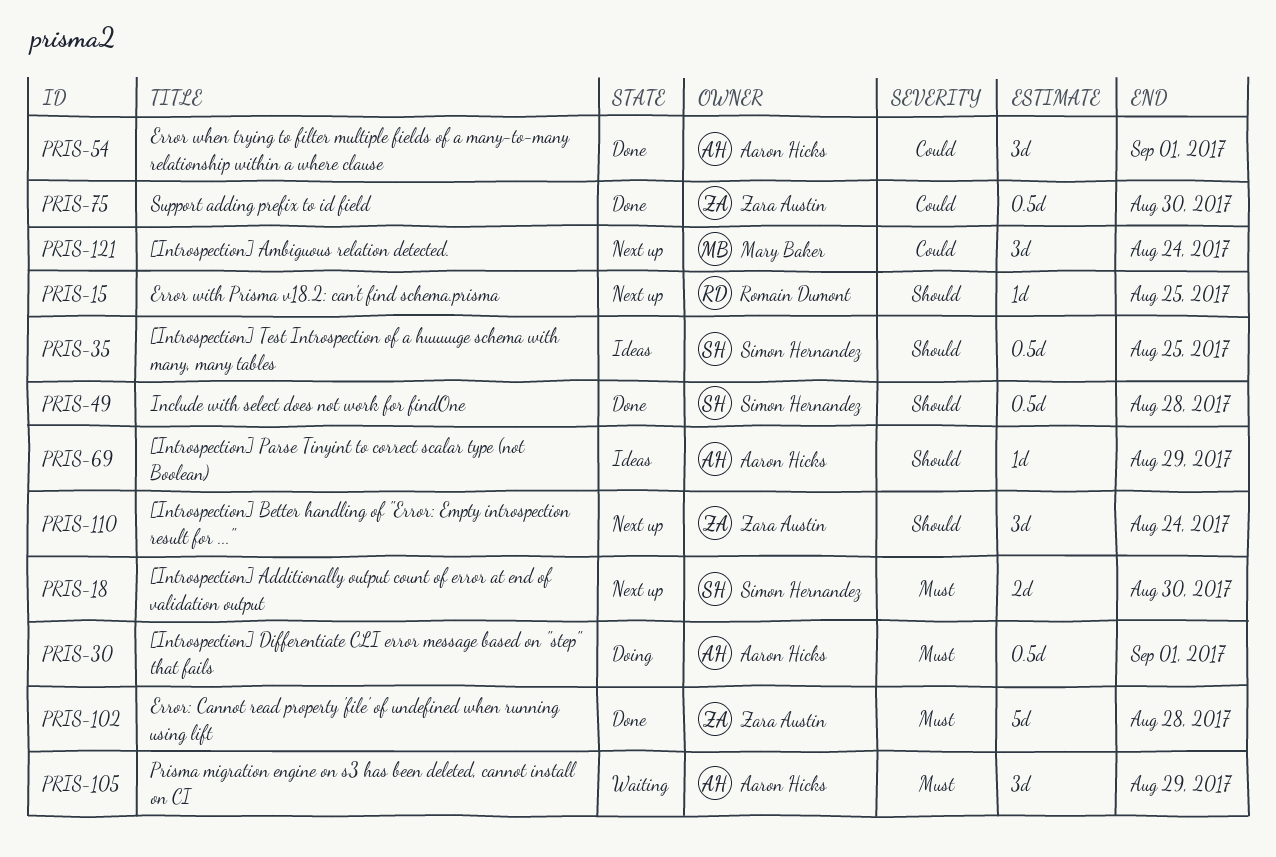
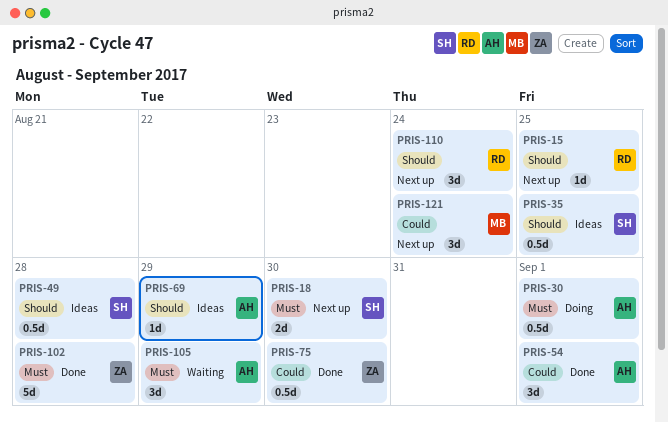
PRIS-49, status: Done -> Ideas
PRIS-110, owner: Zara Austin -> Romain Dumont

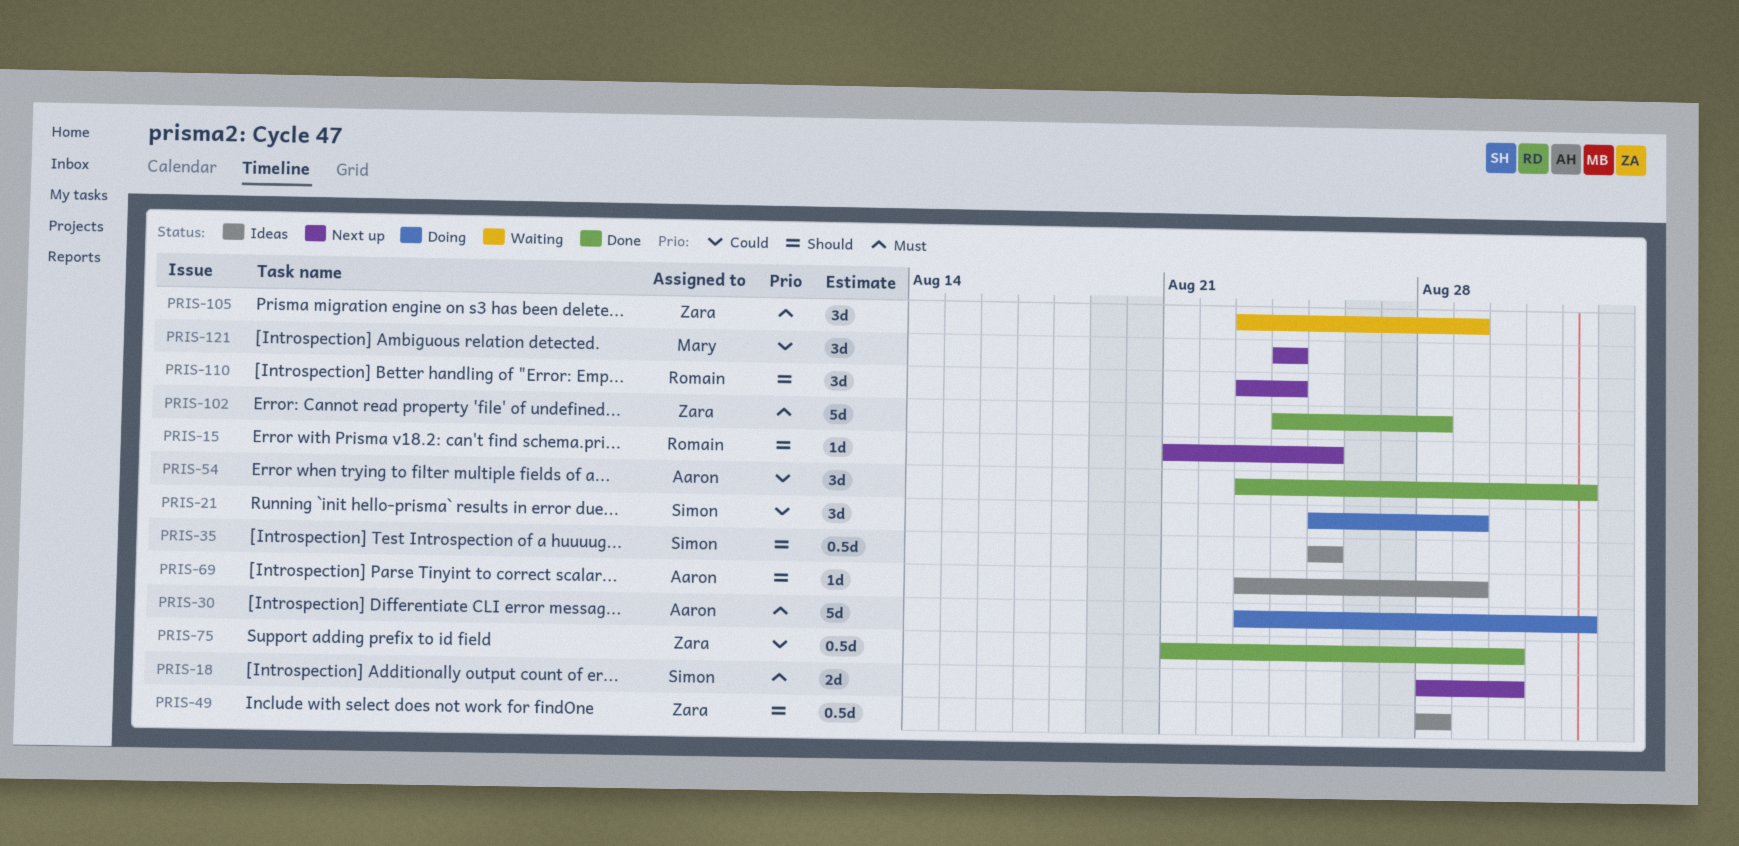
PRIS-21: none -> present
PRIS-30, estimate: 0.5d -> 5d
PRIS-49, owner: Simon -> Zara
PRIS-105, owner: Aaron -> Zara

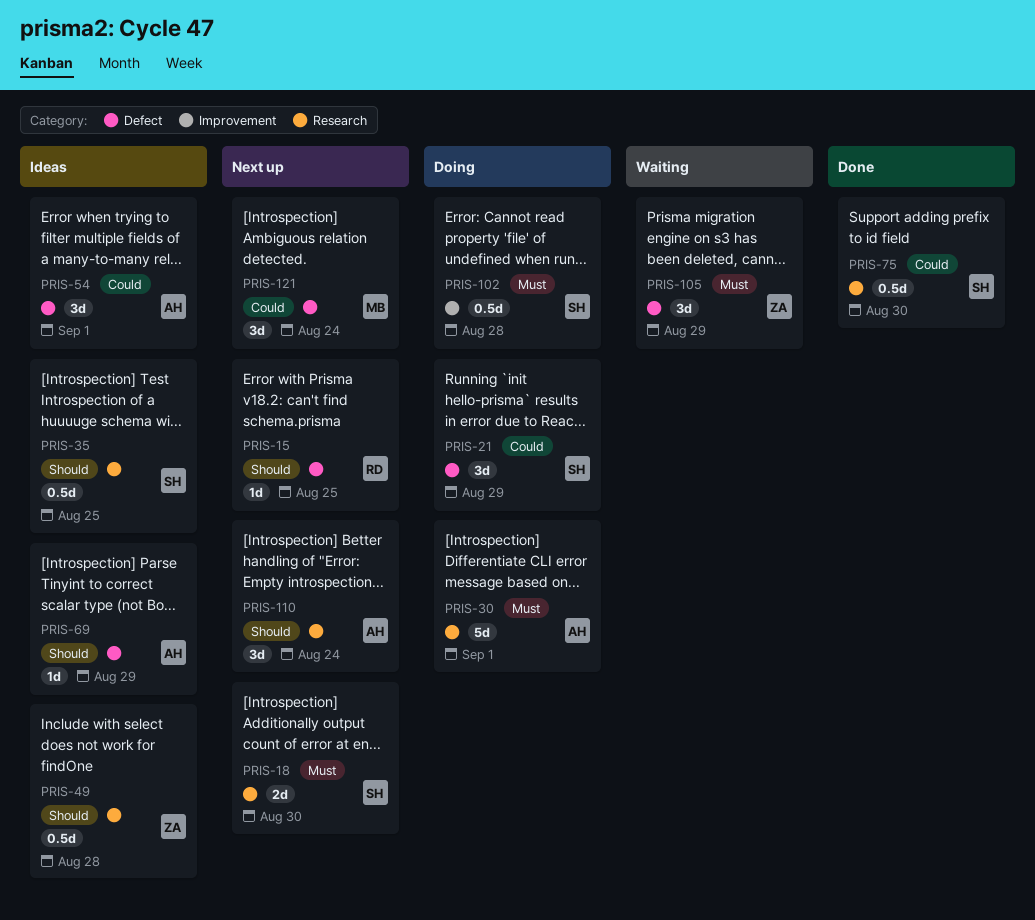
PRIS-54, status: Done -> Ideas
PRIS-75, owner: Zara -> Simon
PRIS-102, status: Done -> Doing
PRIS-102, owner: Zara -> Simon
PRIS-102, estimate: 5d -> 0.5d
PRIS-110, owner: Romain -> Aaron

